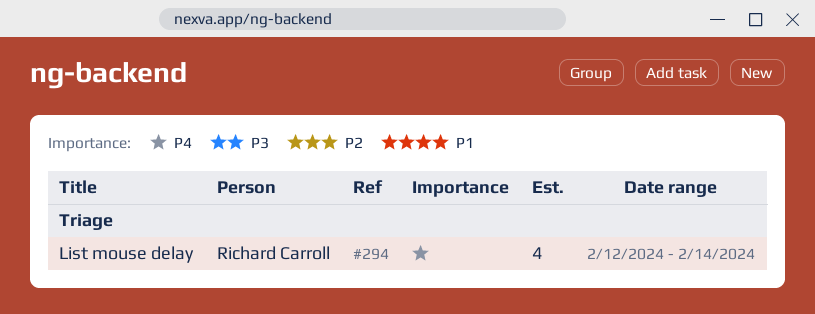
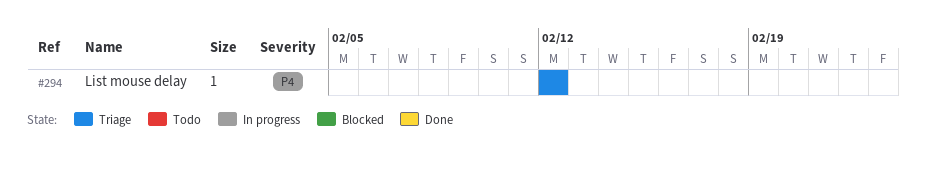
#294, estimate: 4 -> 1
#294, due: Feb 14 -> Feb 12

